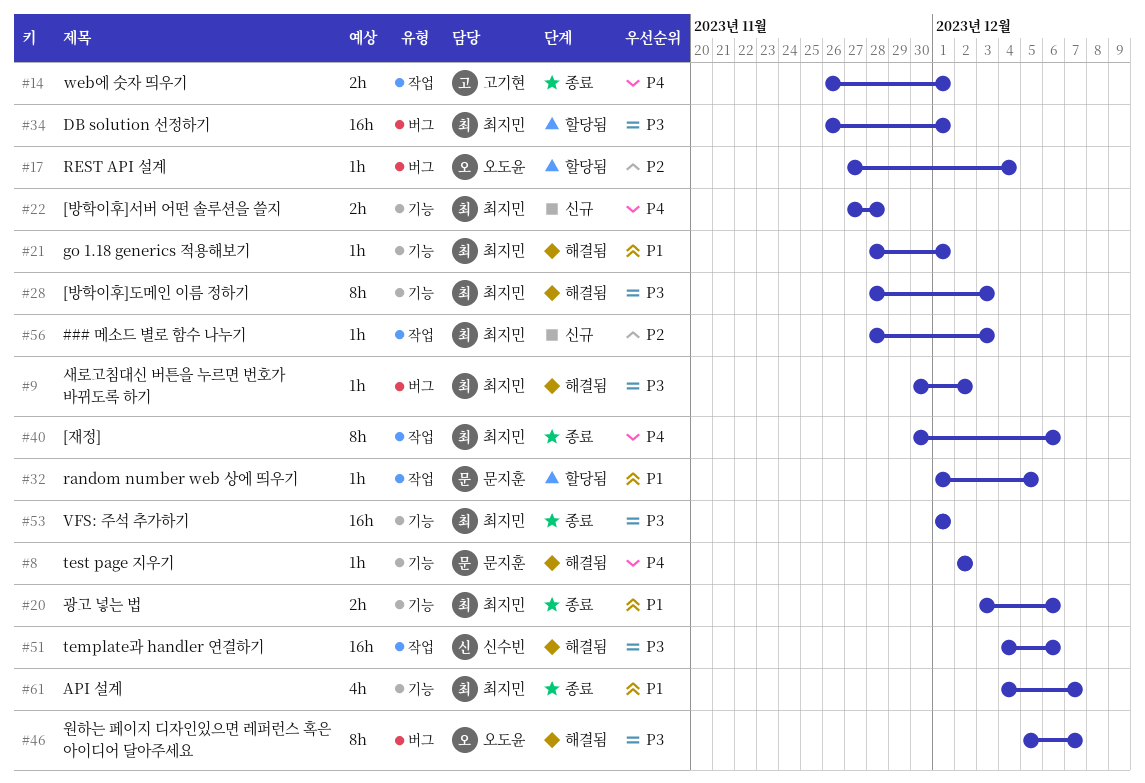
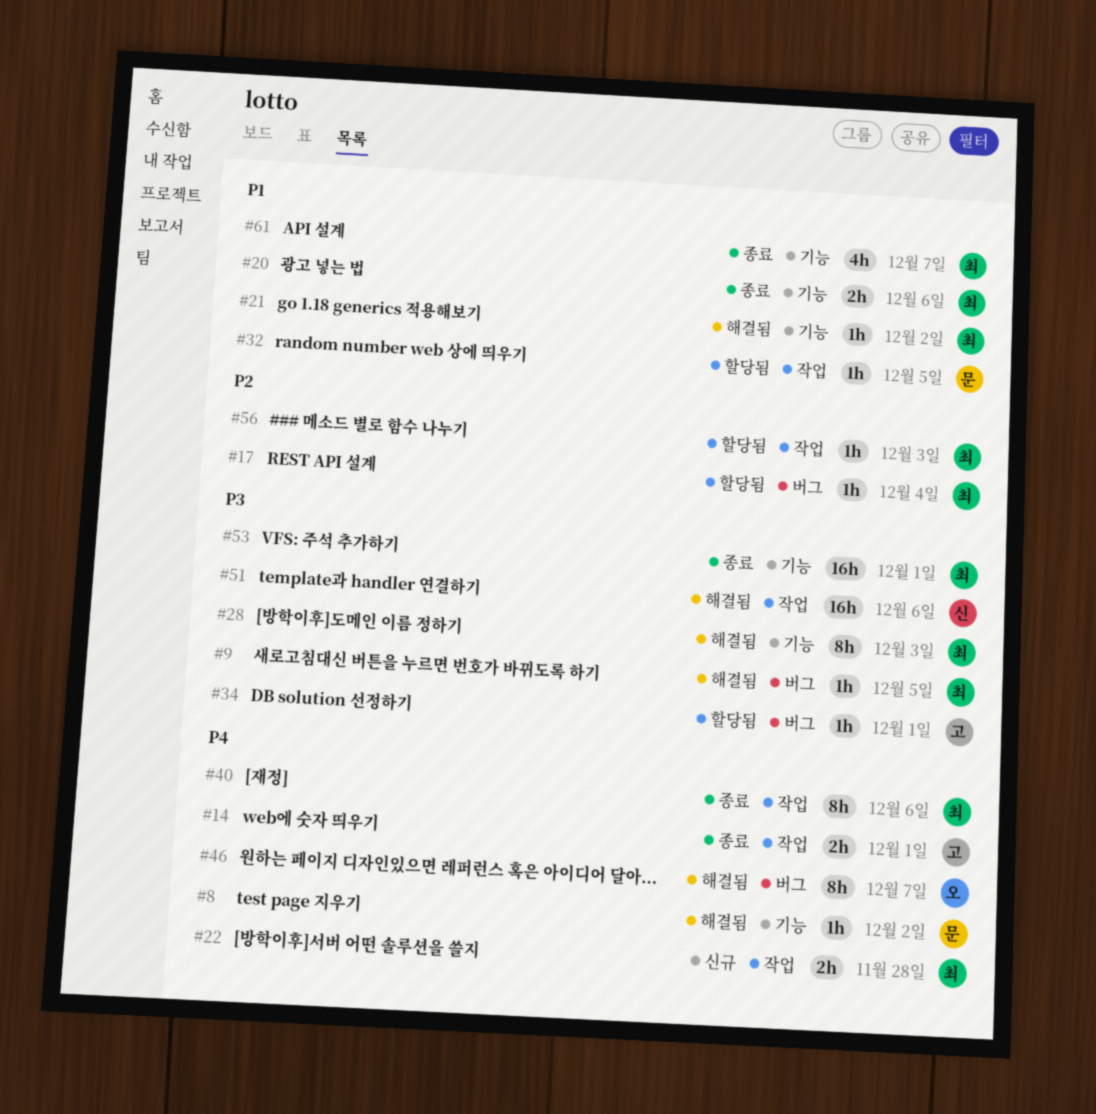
#9, due: Dec 2 -> Dec 5
#17, owner: 오도윤 -> 최지민
#21, due: Dec 1 -> Dec 2
#22, label: 기능 -> 작업
#34, owner: 최지민 -> 고기현
#34, estimate: 16h -> 1h
#46, priority: P3 -> P4
#56, status: 신규 -> 할당됨

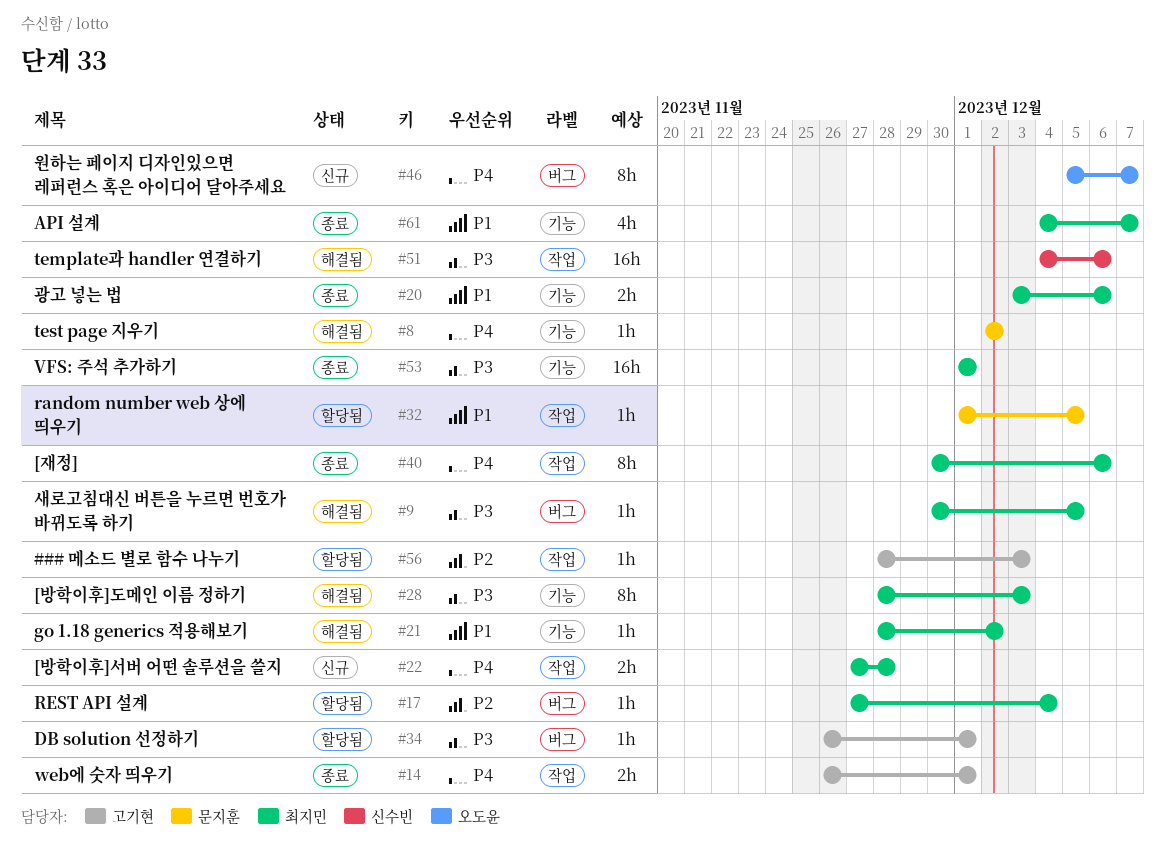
#46, status: 해결됨 -> 신규
#56, owner: 최지민 -> 고기현

